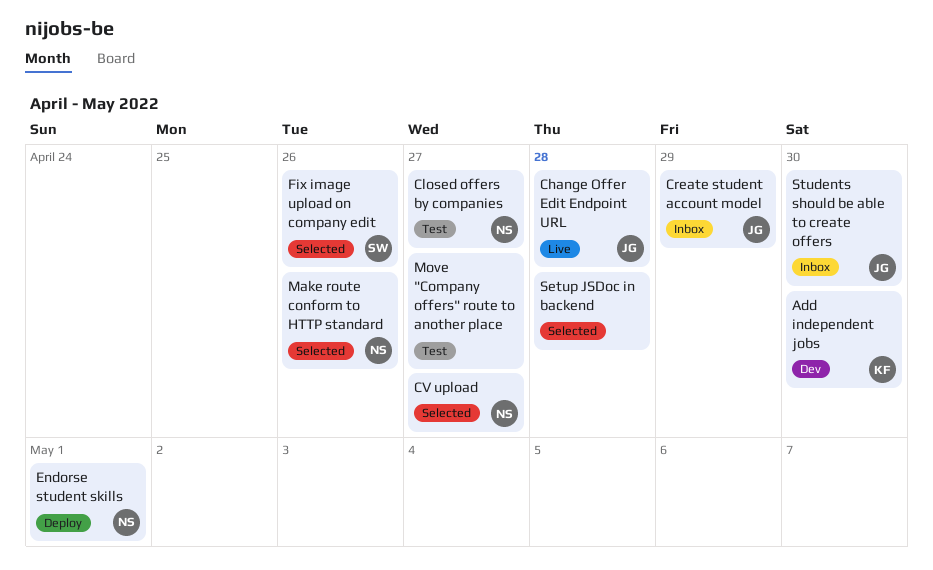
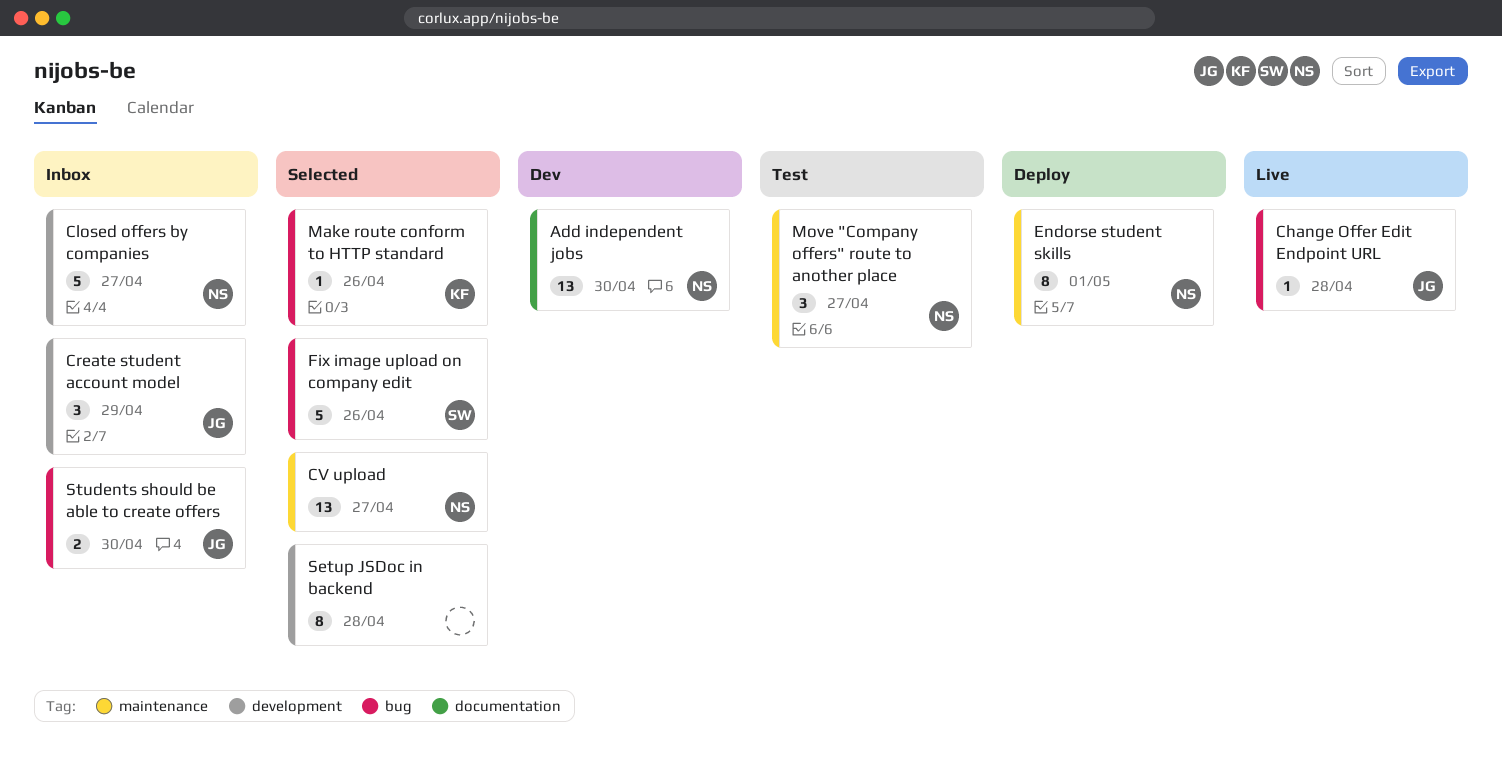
Add independent jobs, owner: KF -> NS
Closed offers by companies, status: Test -> Inbox
Make route conform to HTTP standard, owner: NS -> KF
Move "Company offers" route to another place, owner: none -> NS

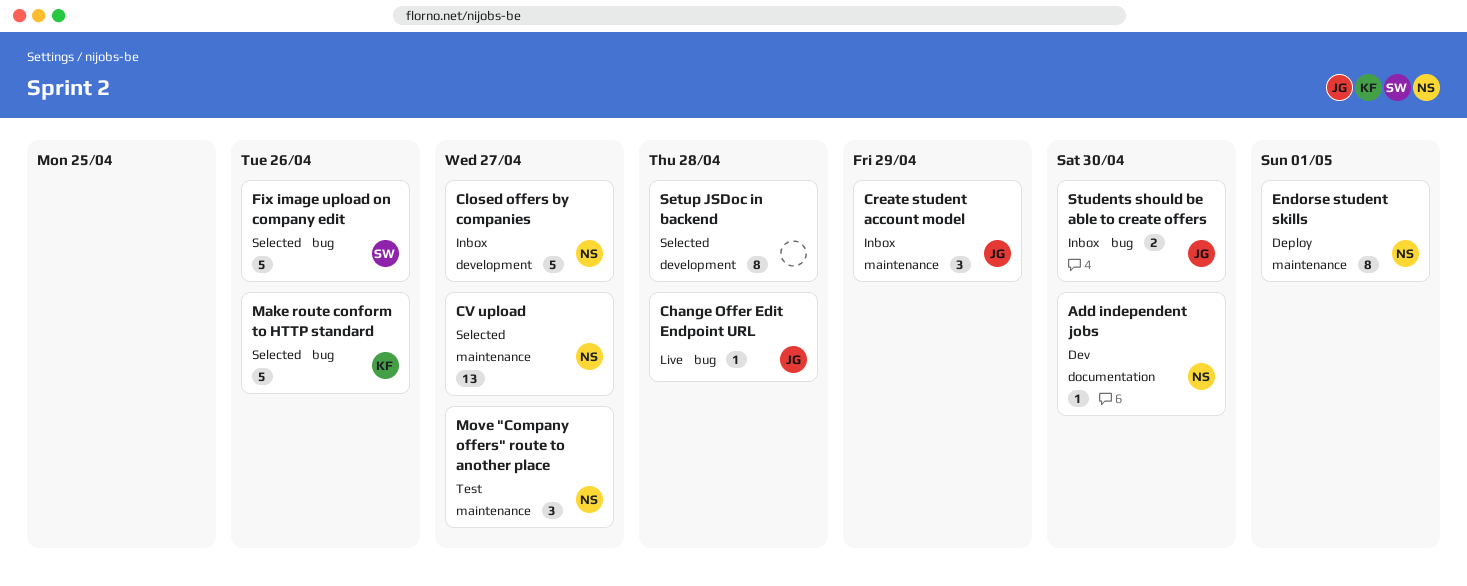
Add independent jobs, estimate: 13 -> 1
Create student account model, label: development -> maintenance
Make route conform to HTTP standard, estimate: 1 -> 5

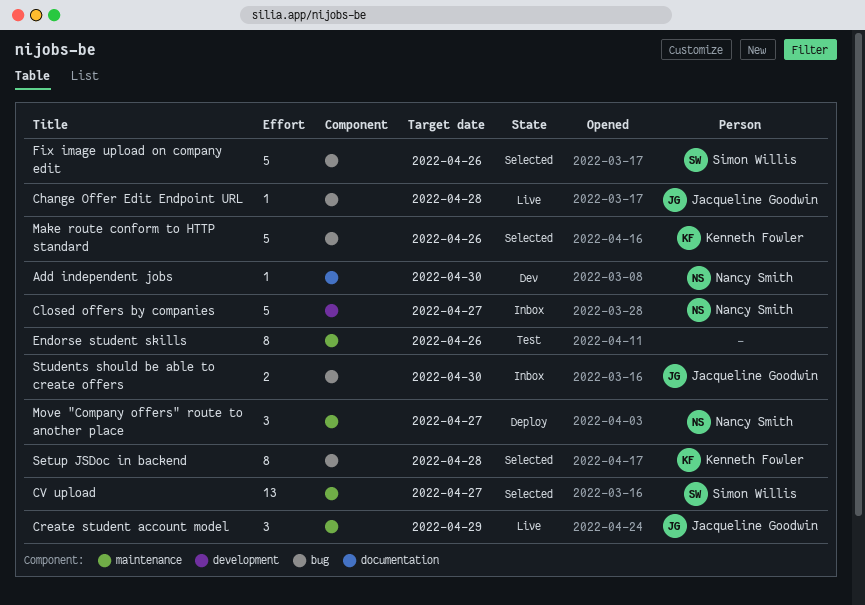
Create student account model, status: Inbox -> Live
CV upload, owner: Nancy Smith -> Simon Willis
Endorse student skills, status: Deploy -> Test
Endorse student skills, owner: Nancy Smith -> none
Endorse student skills, due: May 1 -> Apr 26
Move "Company offers" route to another place, status: Test -> Deploy
Setup JSDoc in backend, owner: none -> Kenneth Fowler
Setup JSDoc in backend, label: development -> bug

